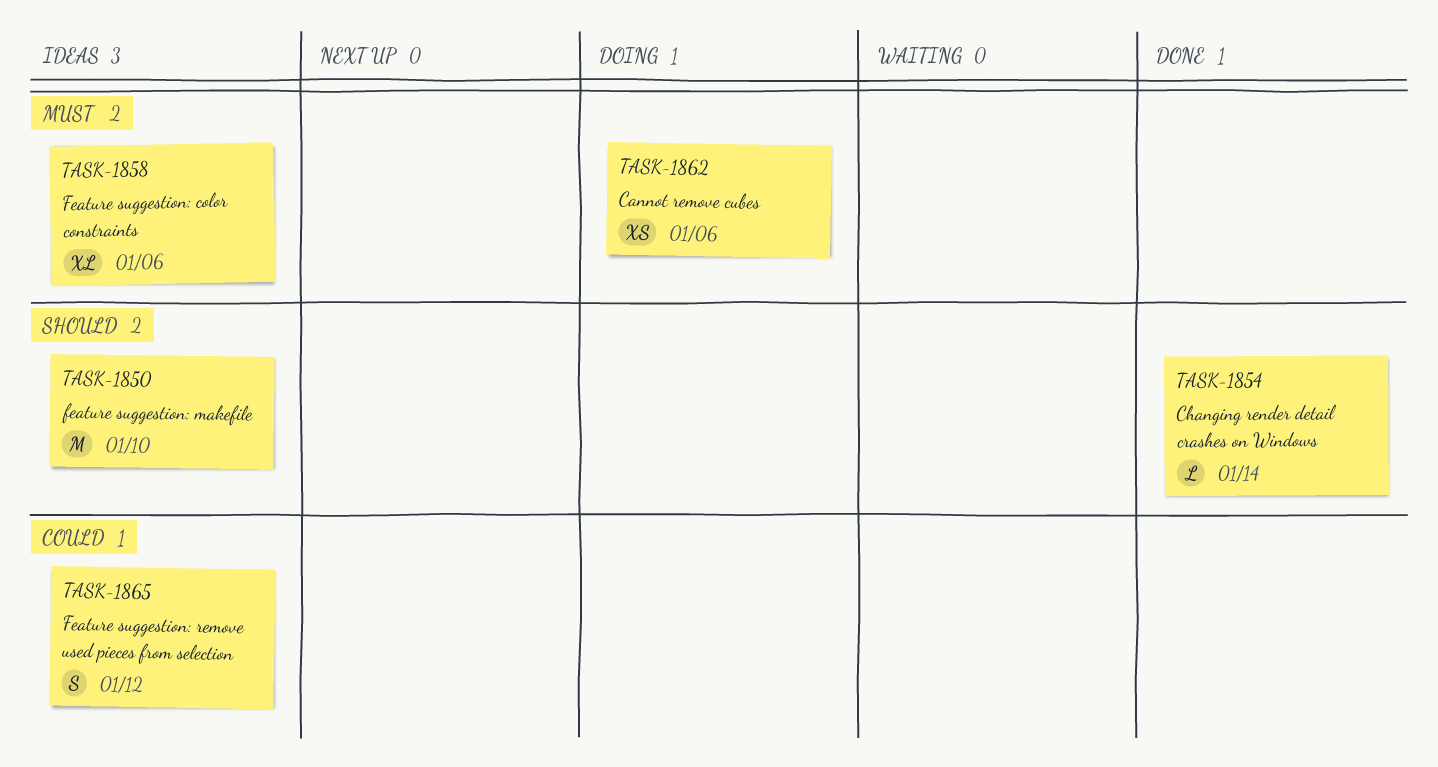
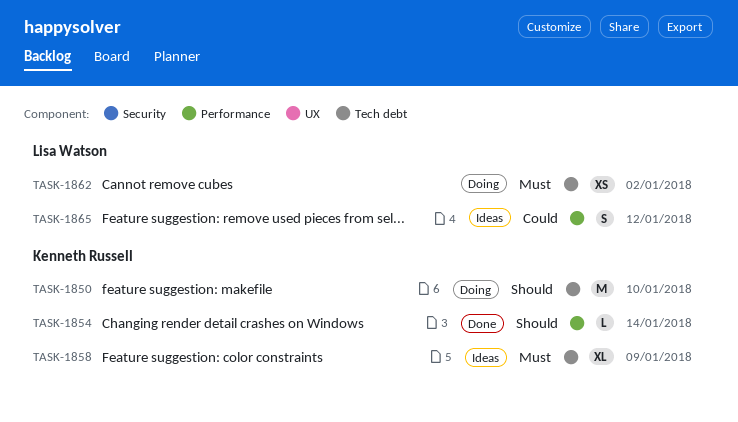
TASK-1850, status: Ideas -> Doing
TASK-1858, due: Jan 6 -> Jan 9
TASK-1862, due: Jan 6 -> Jan 2

